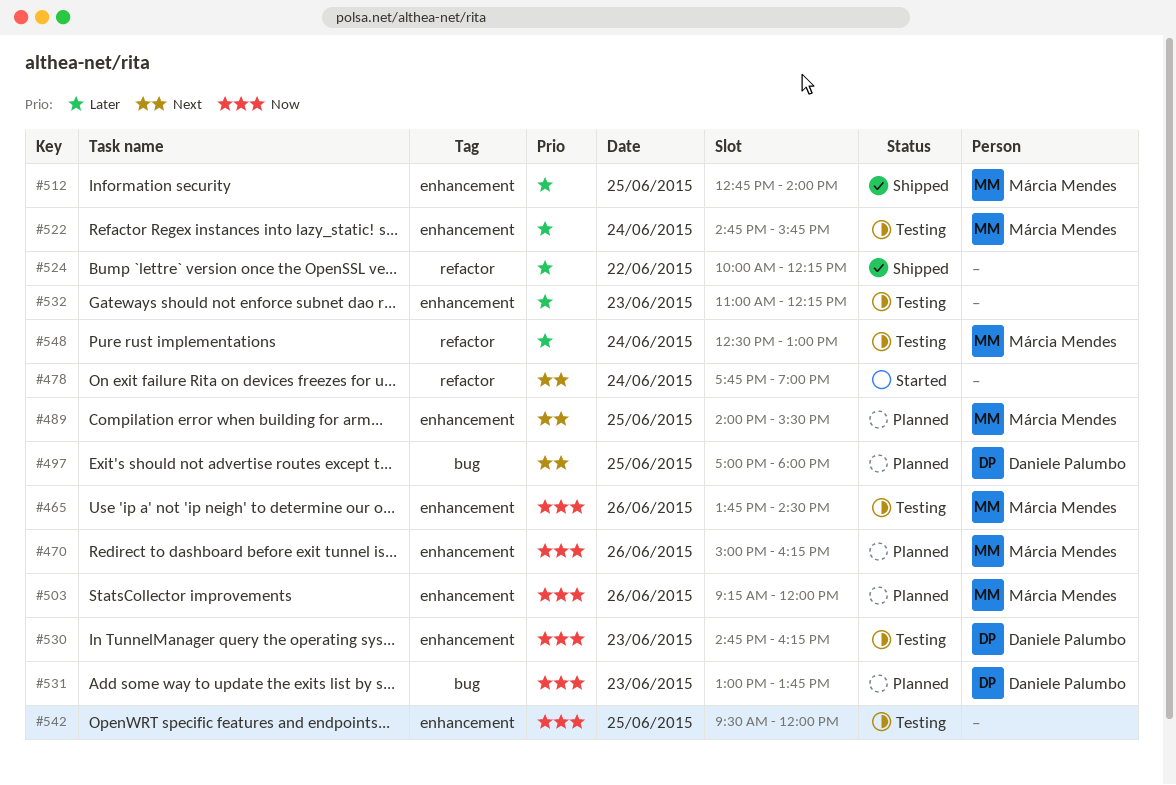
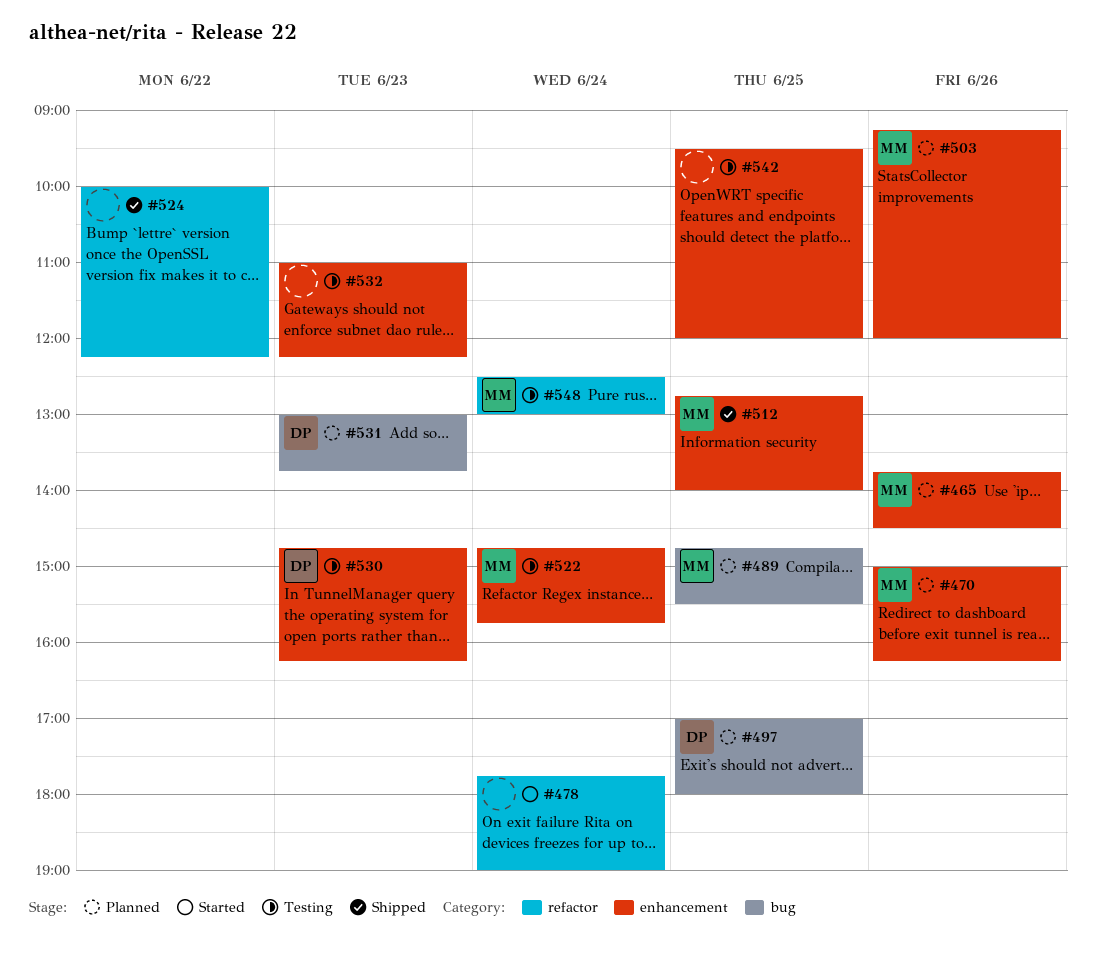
#465, status: Testing -> Planned
#489, label: enhancement -> bug
#489, begins: 14:00 -> 14:45

